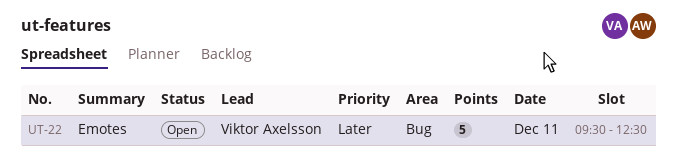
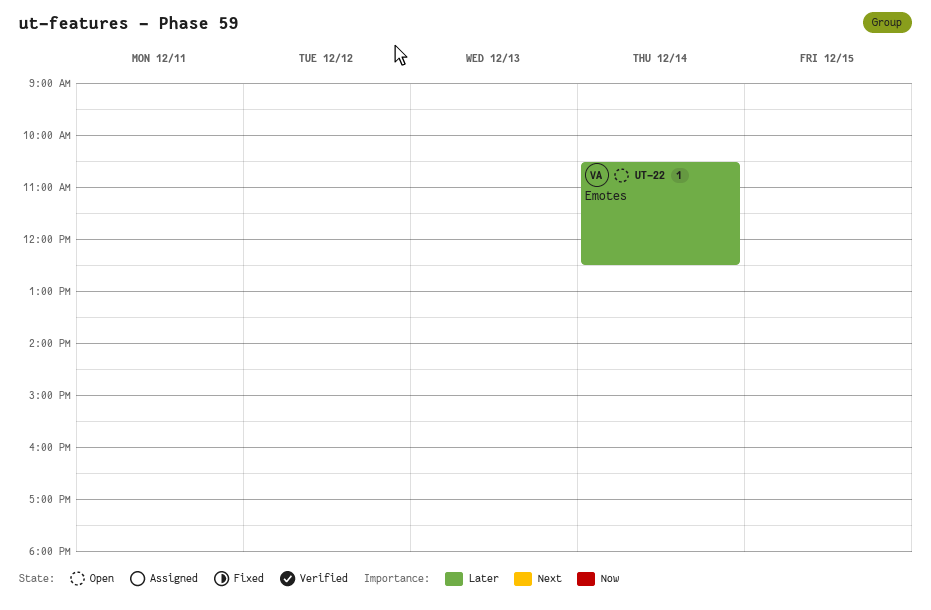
UT-22, estimate: 5 -> 1
UT-22, day: Dec 11 -> Dec 14
UT-22, begins: 09:30 -> 10:30

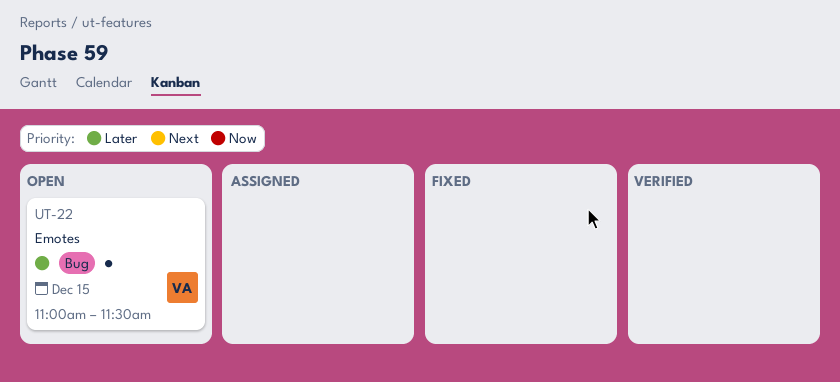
UT-22, day: Dec 14 -> Dec 15
UT-22, begins: 10:30 -> 11:00
UT-22, ends: 12:30 -> 11:30

